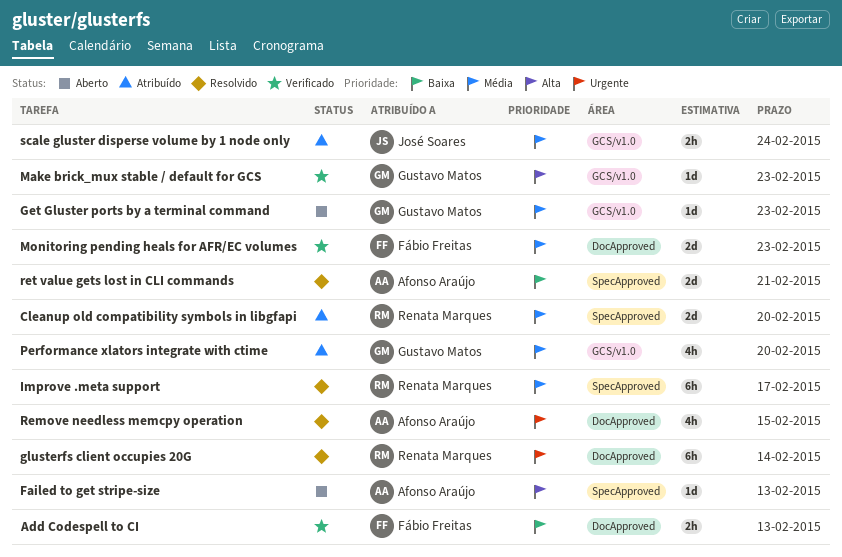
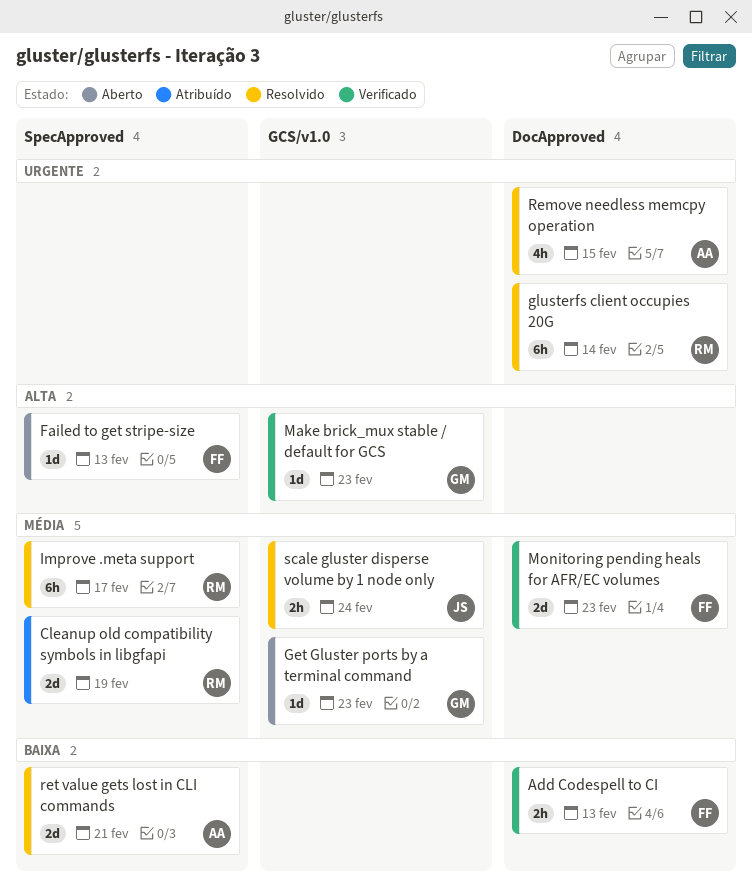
Cleanup old compatibility symbols in libgfapi, due: Feb 20 -> Feb 19
Failed to get stripe-size, owner: Afonso Araújo -> Fábio Freitas
Performance xlators integrate with ctime: present -> none
scale gluster disperse volume by 1 node only, status: Atribuído -> Resolvido

